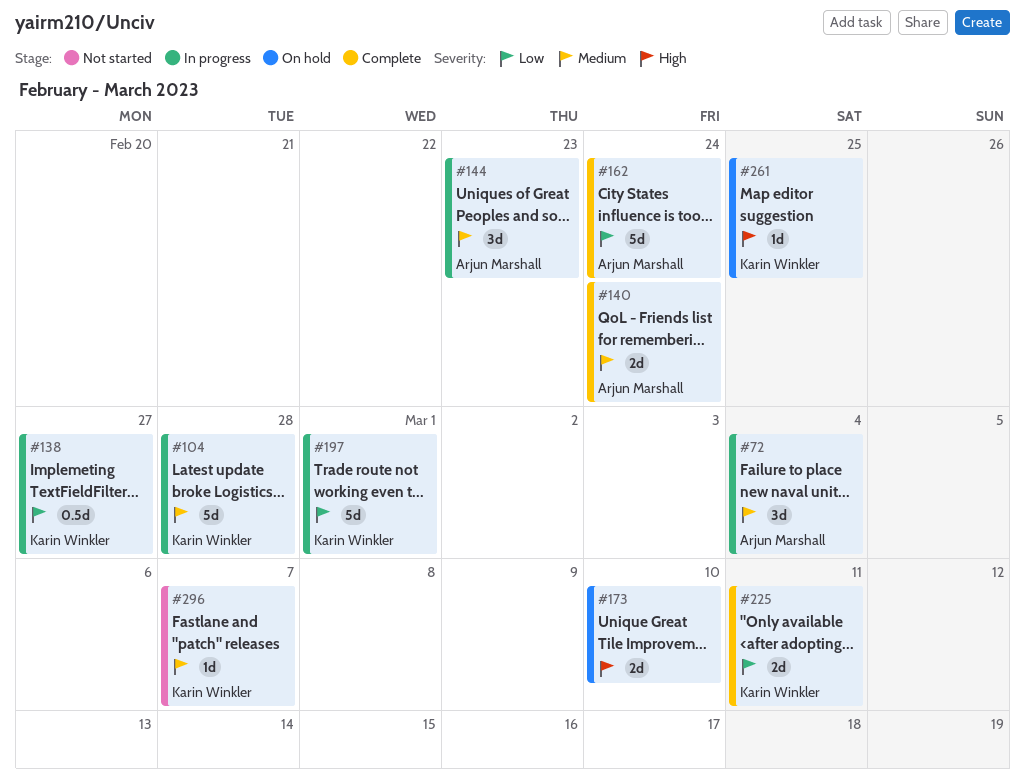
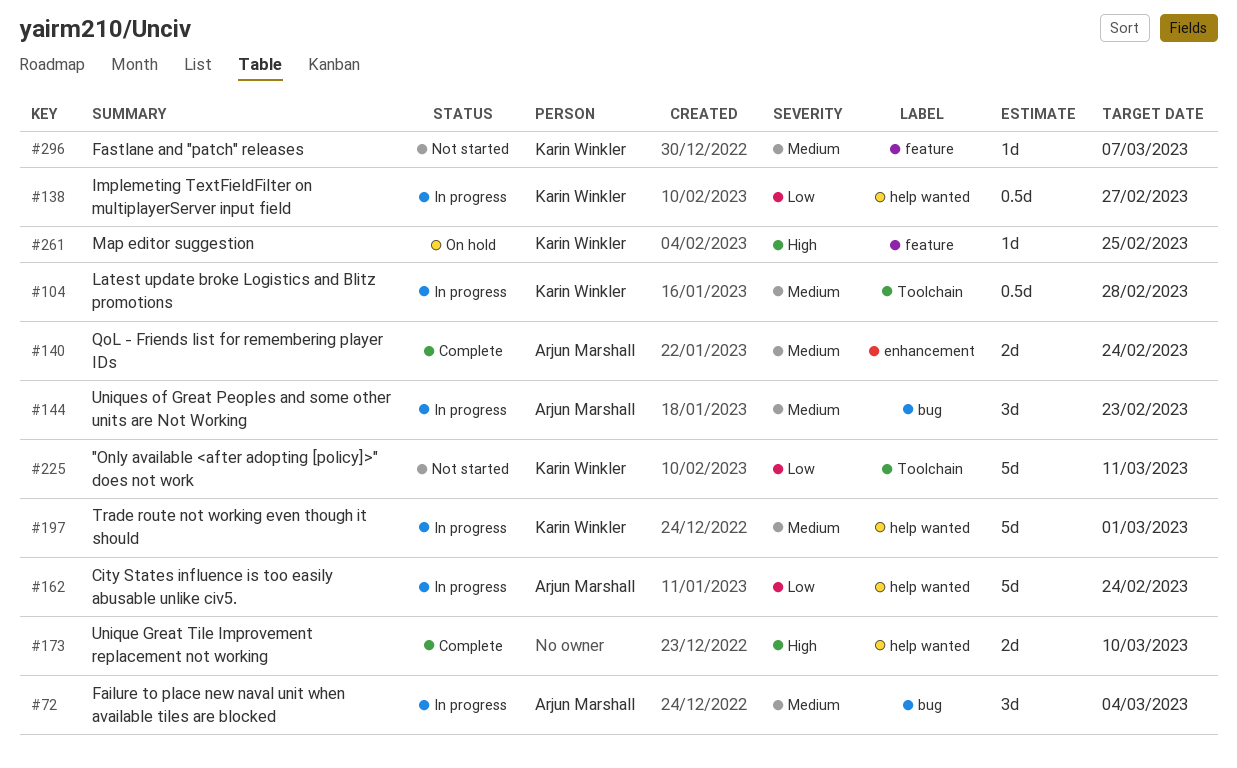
#104, estimate: 5d -> 0.5d
#162, status: Complete -> In progress
#173, status: On hold -> Complete
#197, priority: Low -> Medium
#225, status: Complete -> Not started
#225, estimate: 2d -> 5d

